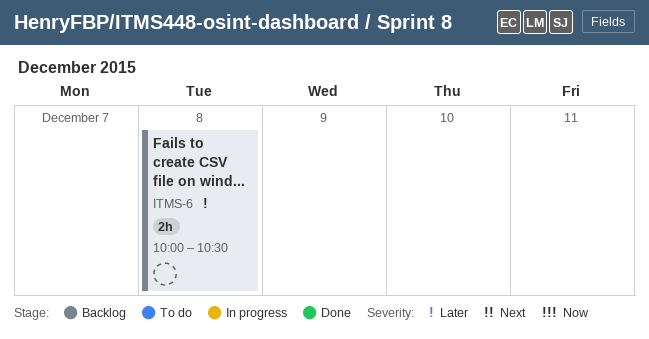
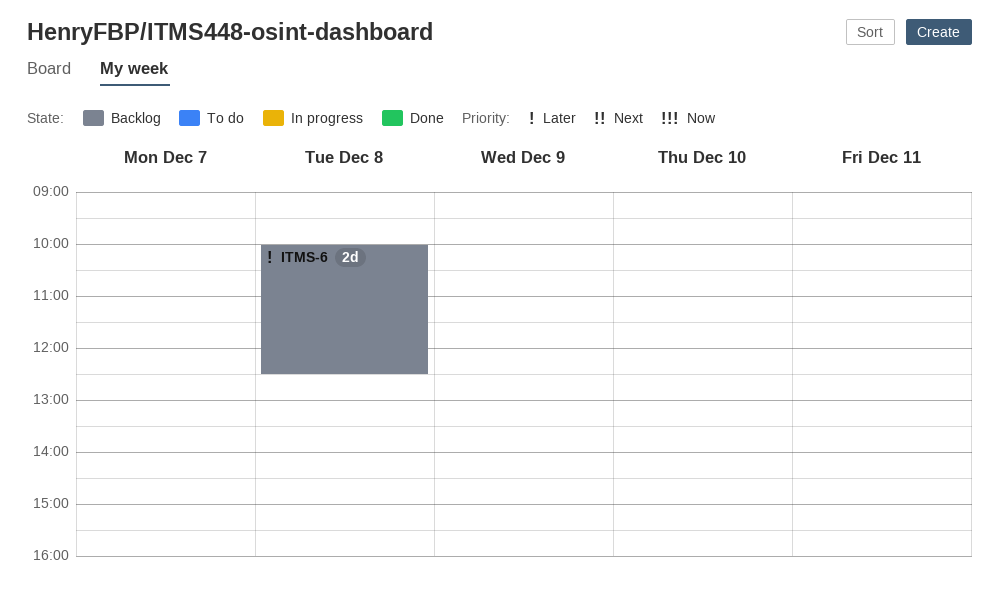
ITMS-6, estimate: 2h -> 2d
ITMS-6, ends: 10:30 -> 12:30

